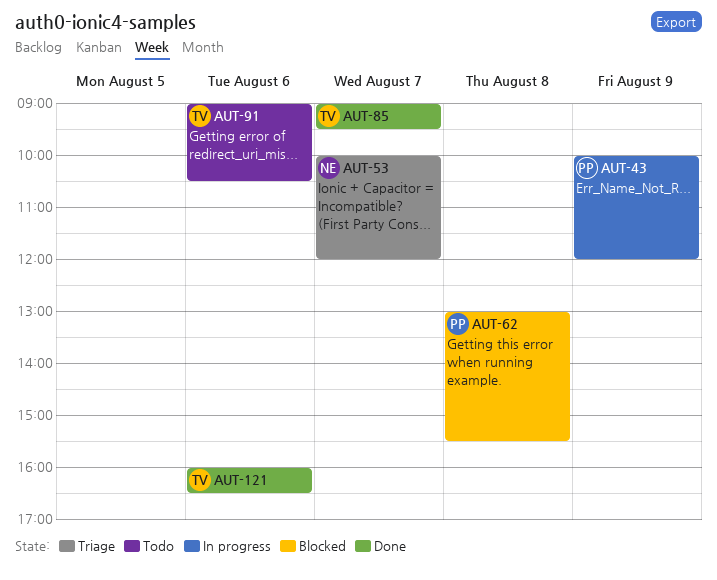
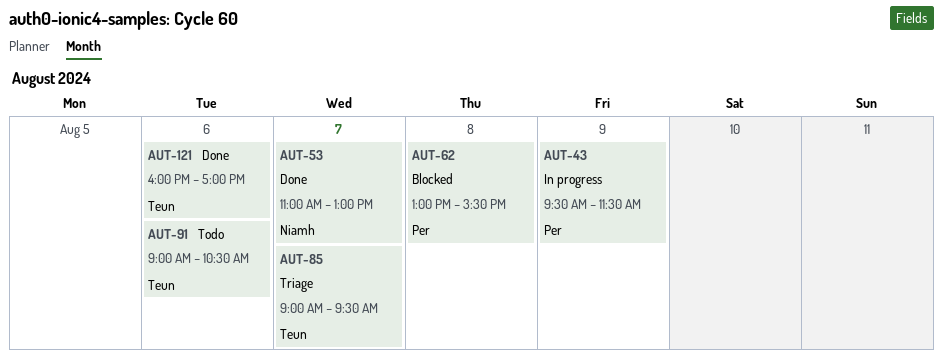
AUT-43, begins: 10:00 -> 09:30
AUT-43, ends: 12:00 -> 11:30
AUT-53, status: Triage -> Done
AUT-53, begins: 10:00 -> 11:00
AUT-53, ends: 12:00 -> 13:00
AUT-85, status: Done -> Triage
AUT-121, ends: 16:30 -> 17:00

